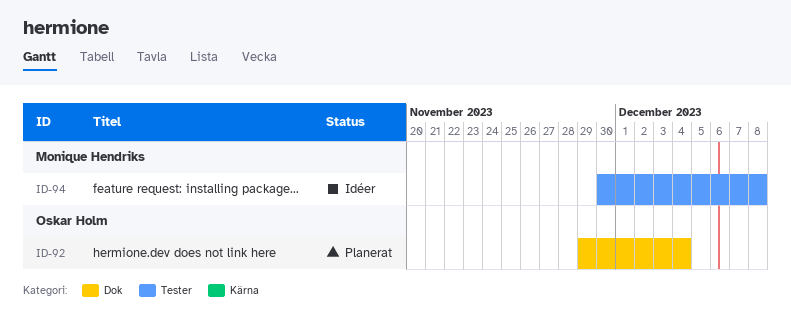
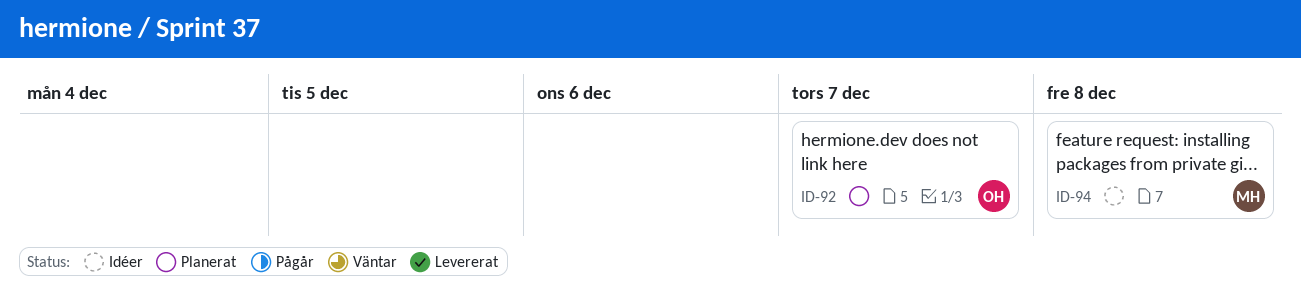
ID-92, due: Dec 4 -> Dec 7

